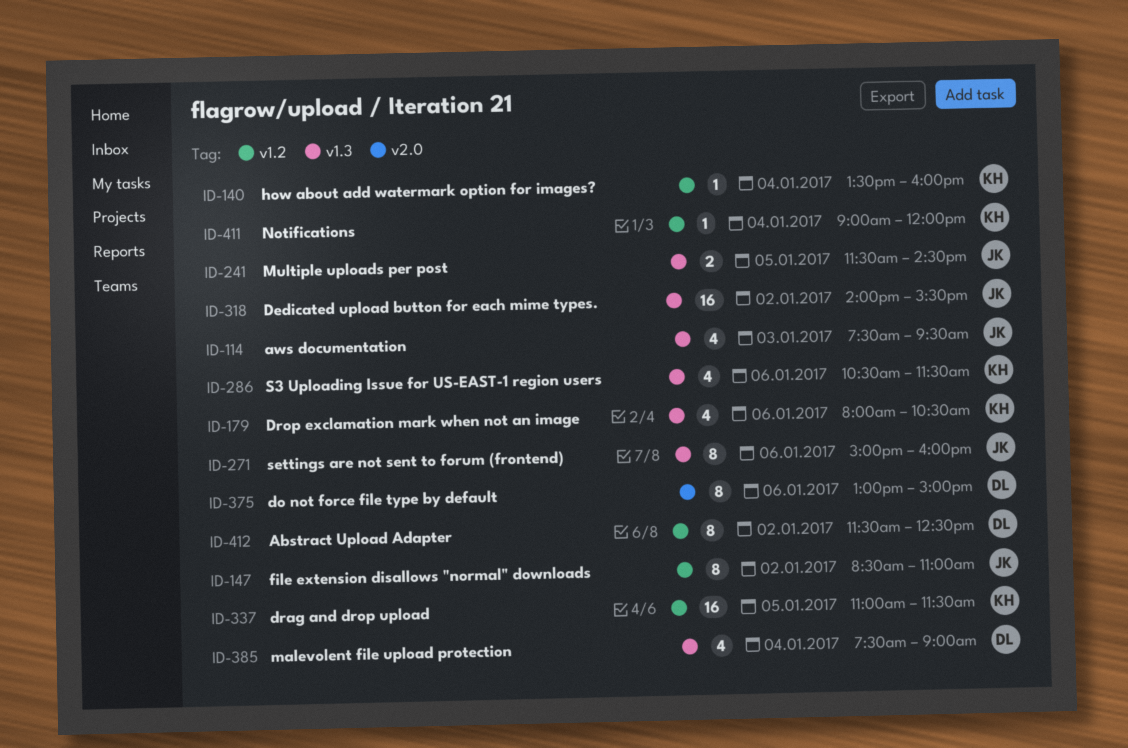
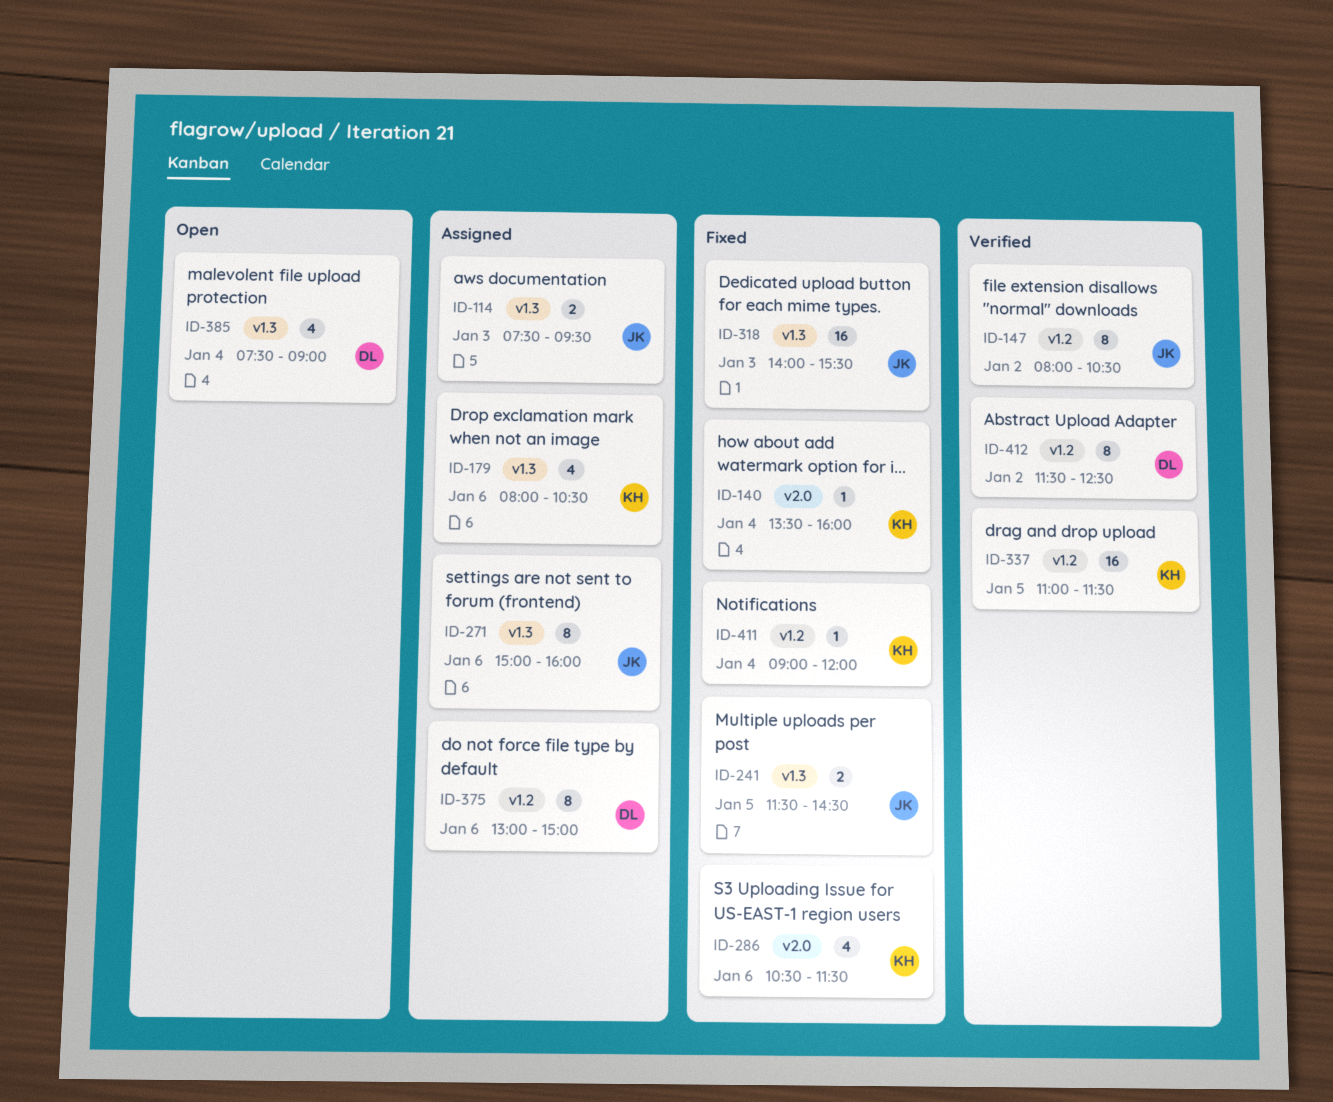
ID-114, estimate: 4 -> 2
ID-140, label: v1.2 -> v2.0
ID-147, begins: 08:30 -> 08:00
ID-147, ends: 11:00 -> 10:30
ID-286, label: v1.3 -> v2.0
ID-318, day: Jan 2 -> Jan 3
ID-375, label: v2.0 -> v1.2

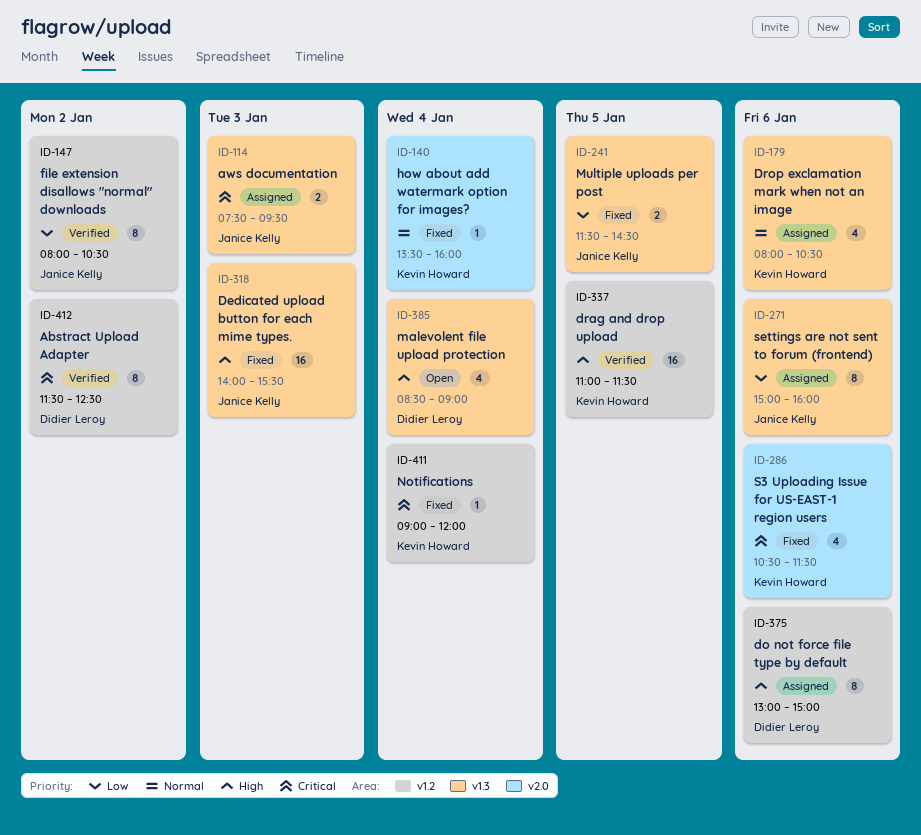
ID-385, begins: 07:30 -> 08:30

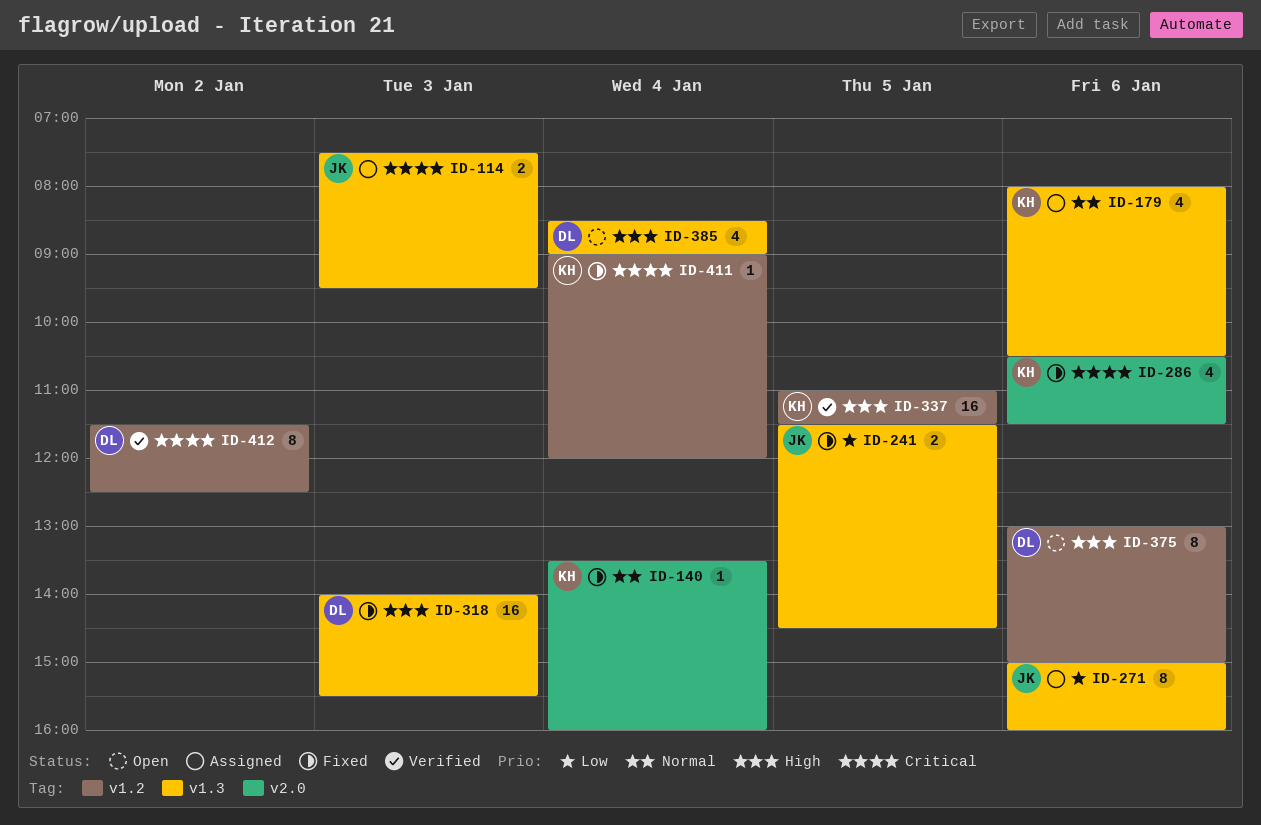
ID-147: present -> none
ID-318, owner: Janice Kelly -> Didier Leroy
ID-375, status: Assigned -> Open

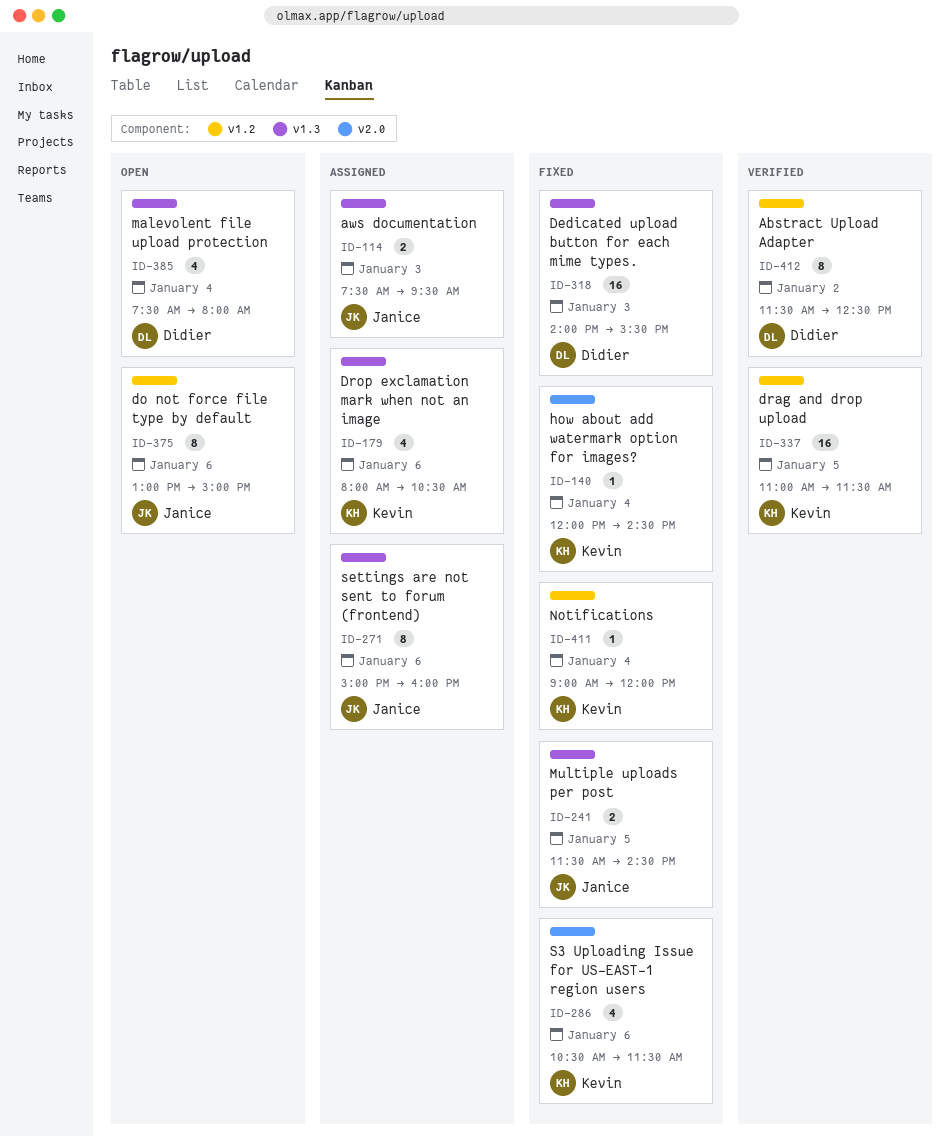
ID-140, begins: 13:30 -> 12:00
ID-140, ends: 16:00 -> 14:30
ID-375, owner: Didier -> Janice
ID-385, begins: 08:30 -> 07:30
ID-385, ends: 09:00 -> 08:00

